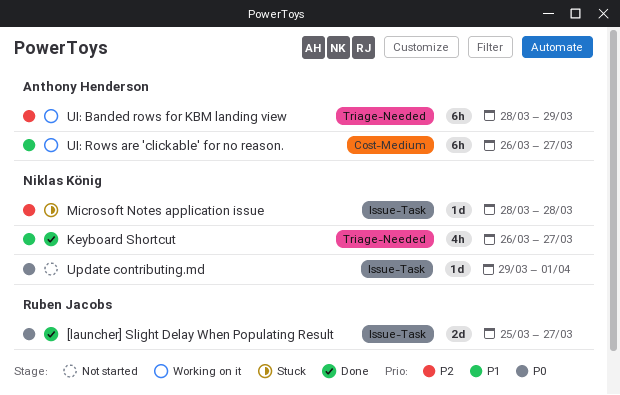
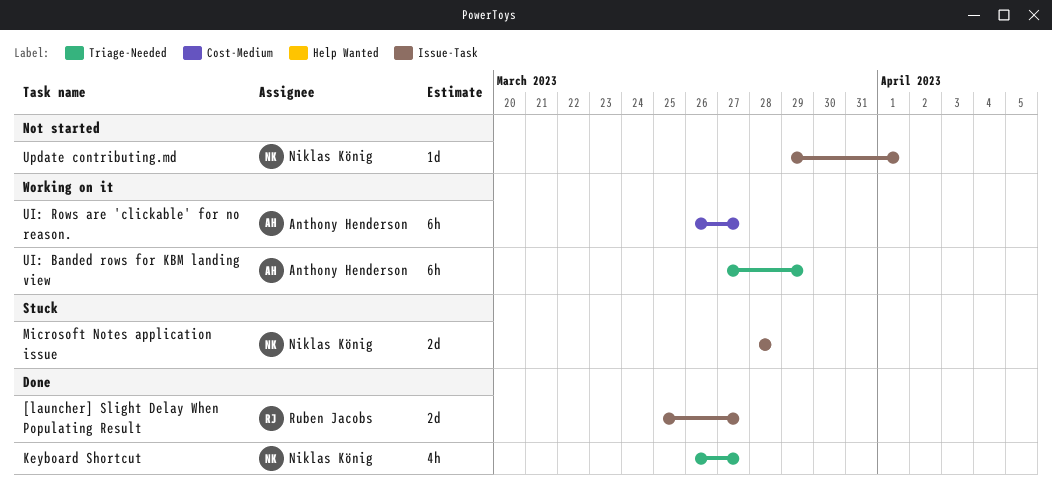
Microsoft Notes application issue, estimate: 1d -> 2d
UI: Banded rows for KBM landing view, start: Mar 28 -> Mar 27

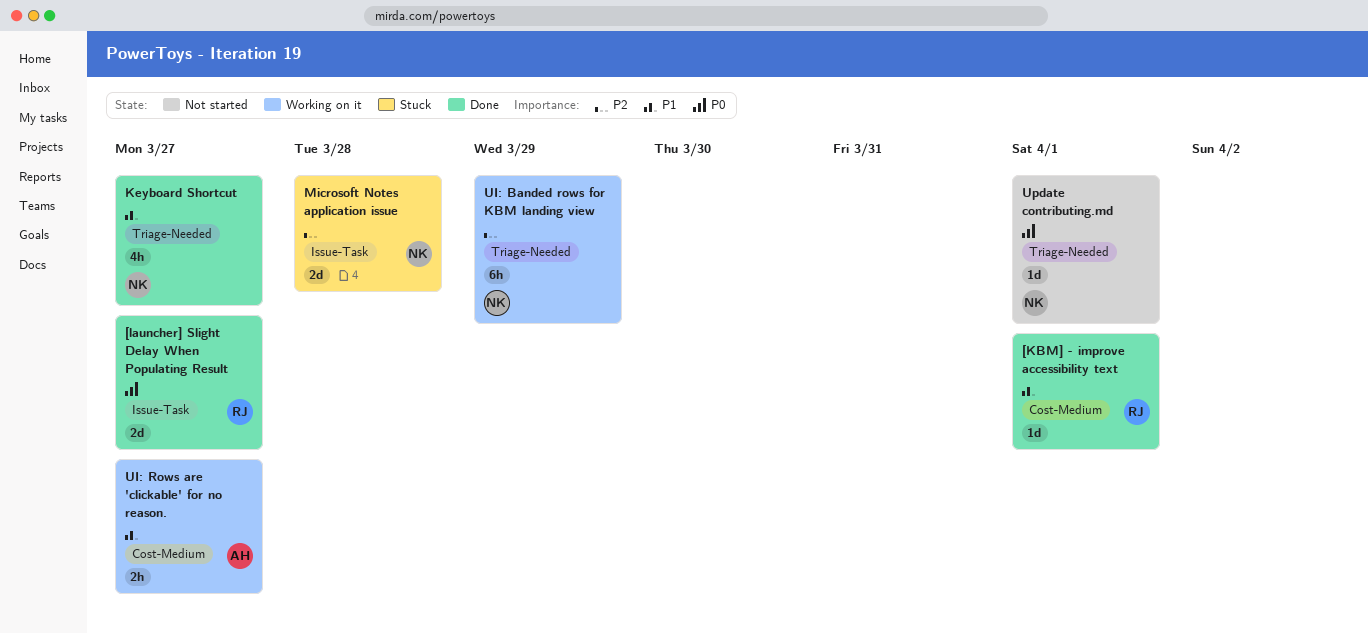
[KBM] - improve accessibility text: none -> present
UI: Banded rows for KBM landing view, owner: Anthony Henderson -> Niklas König
UI: Rows are 'clickable' for no reason., estimate: 6h -> 2h
Update contributing.md, label: Issue-Task -> Triage-Needed

